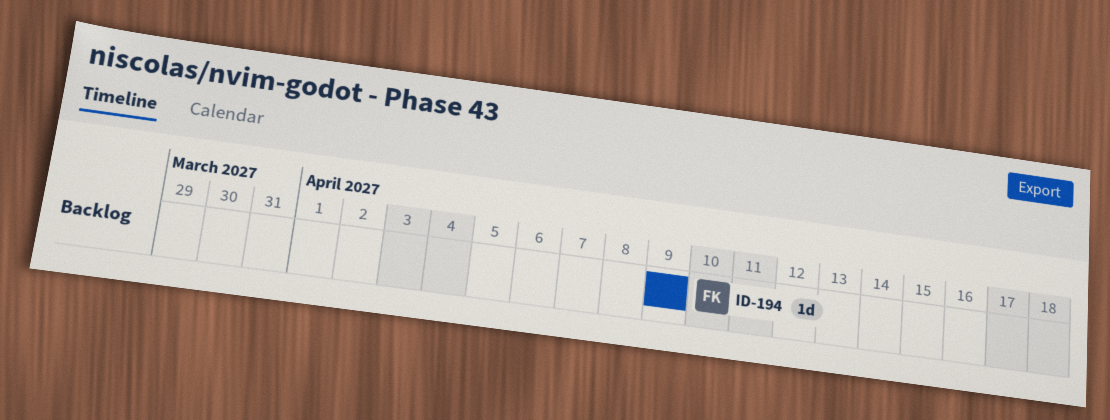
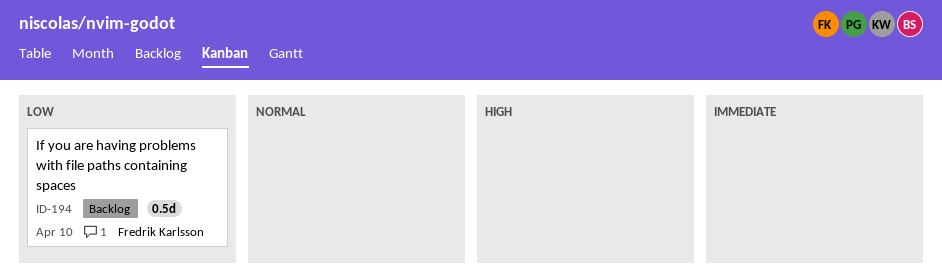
ID-194, estimate: 1d -> 0.5d
ID-194, due: Apr 9 -> Apr 10

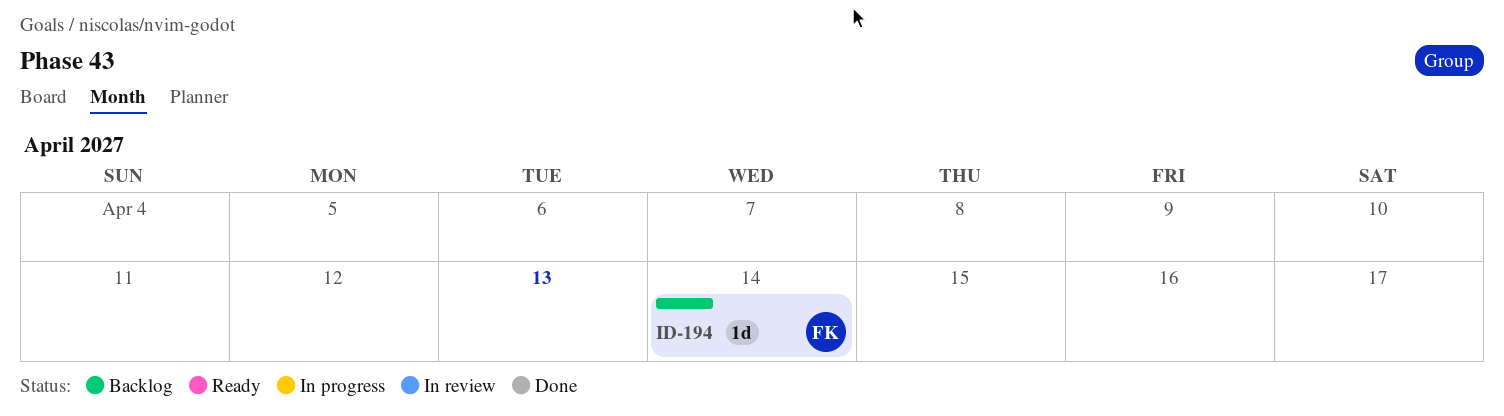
ID-194, estimate: 0.5d -> 1d
ID-194, due: Apr 10 -> Apr 14

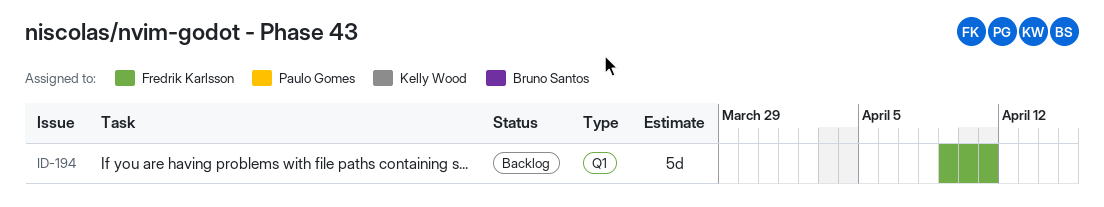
ID-194, estimate: 1d -> 5d
ID-194, due: Apr 14 -> Apr 11

